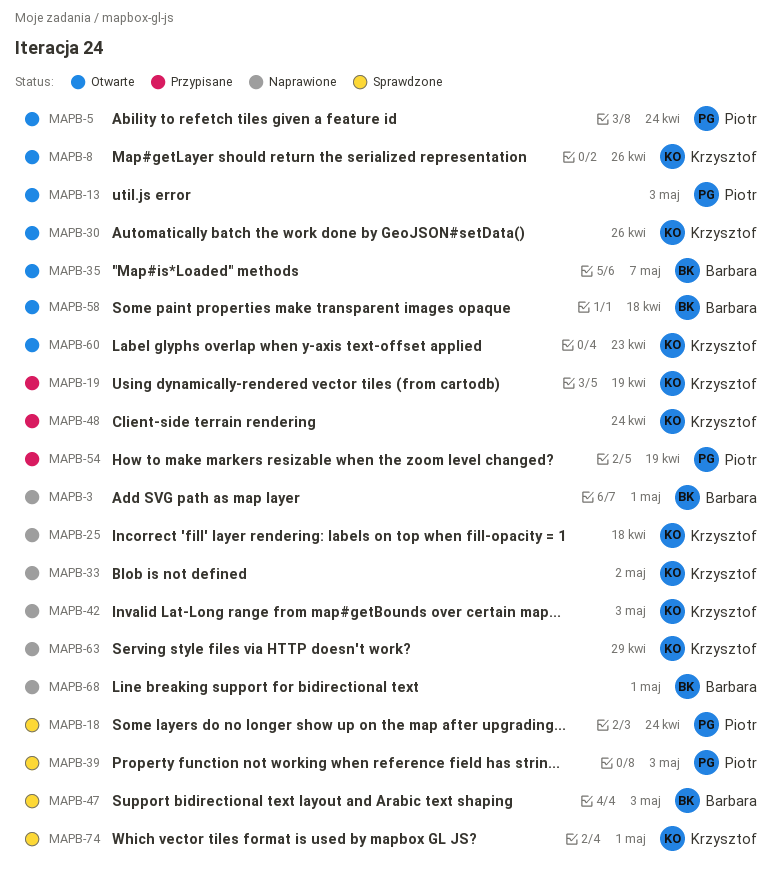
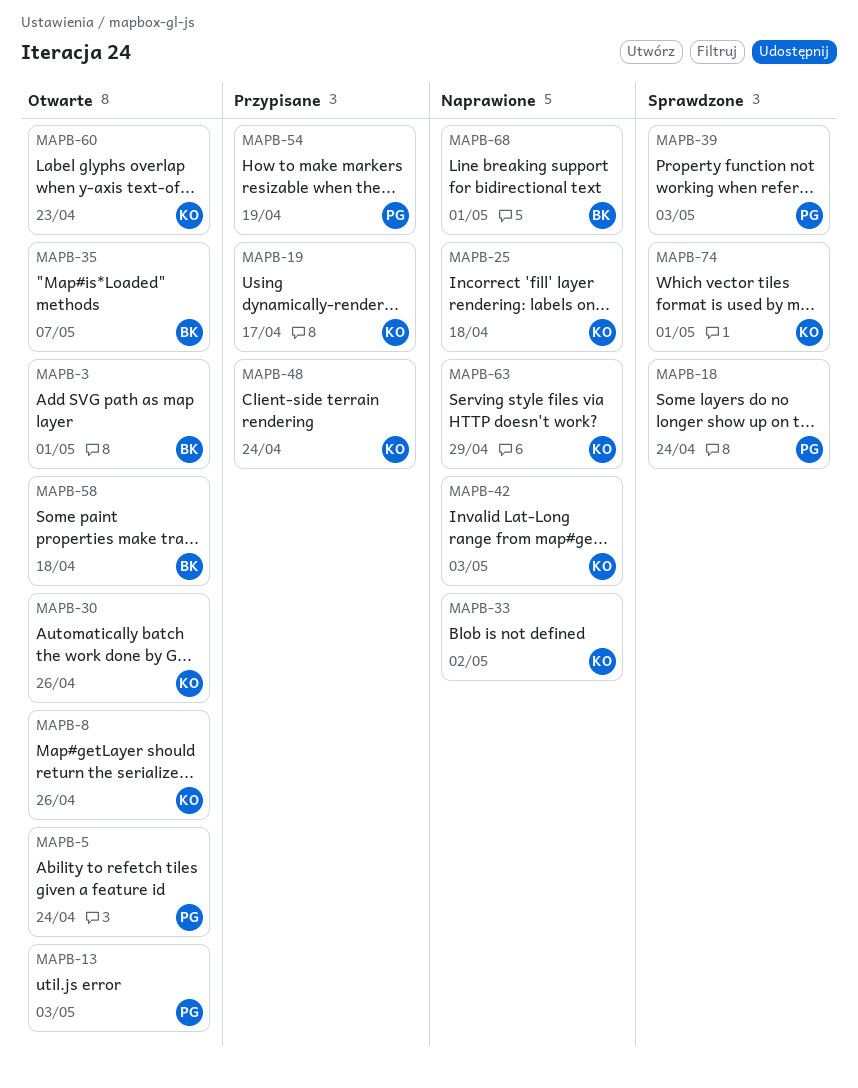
MAPB-3, status: Naprawione -> Otwarte
MAPB-19, due: Apr 19 -> Apr 17
MAPB-47: present -> none

